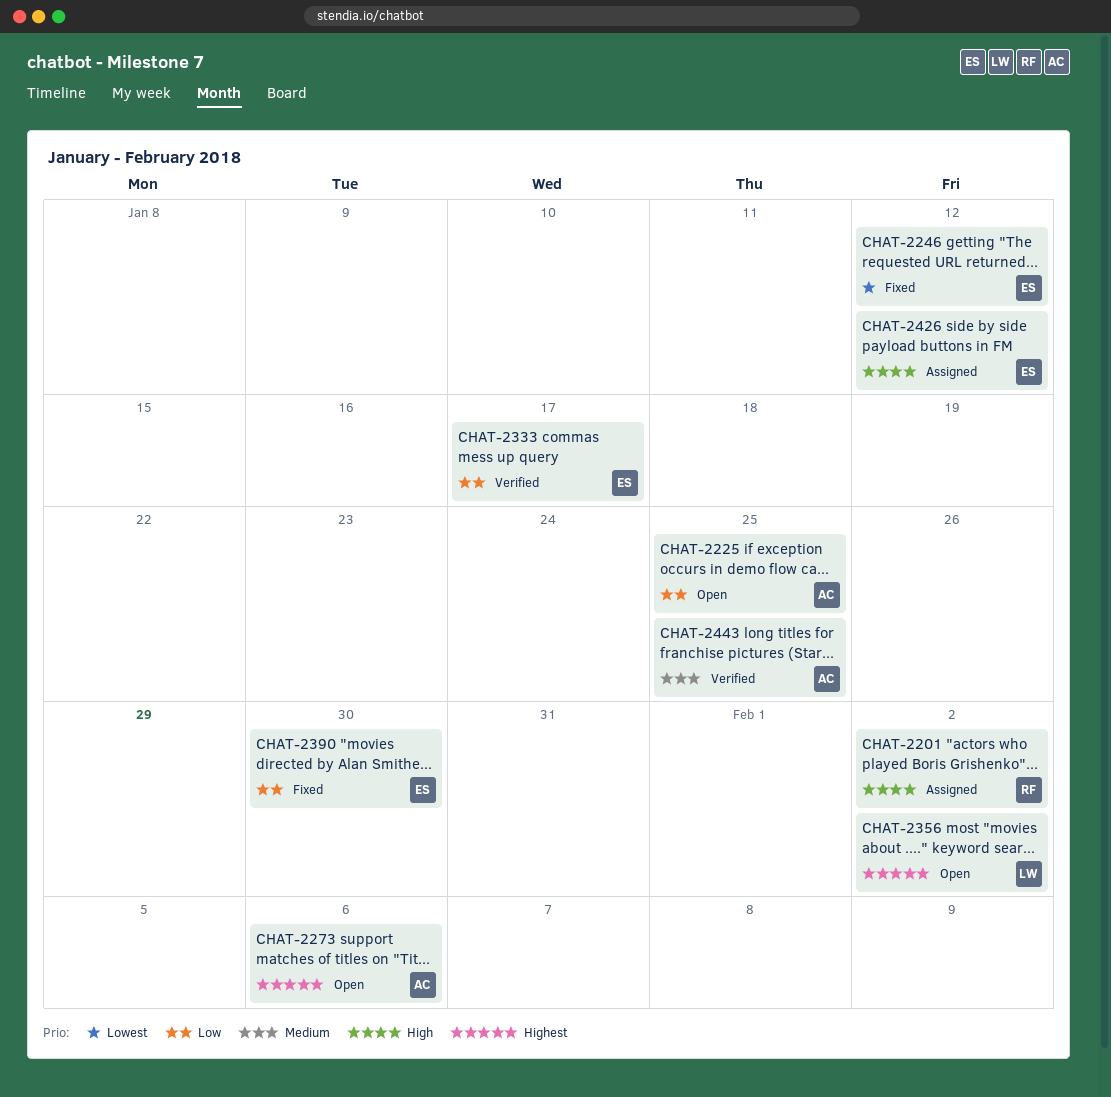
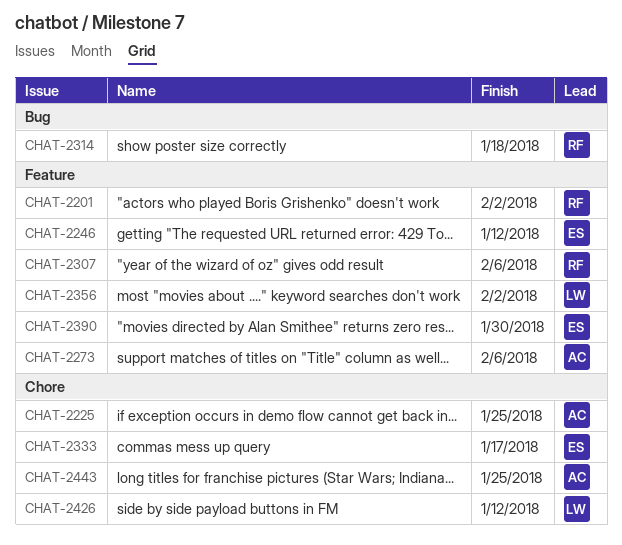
CHAT-2307: none -> present
CHAT-2314: none -> present
CHAT-2426, owner: ES -> LW

